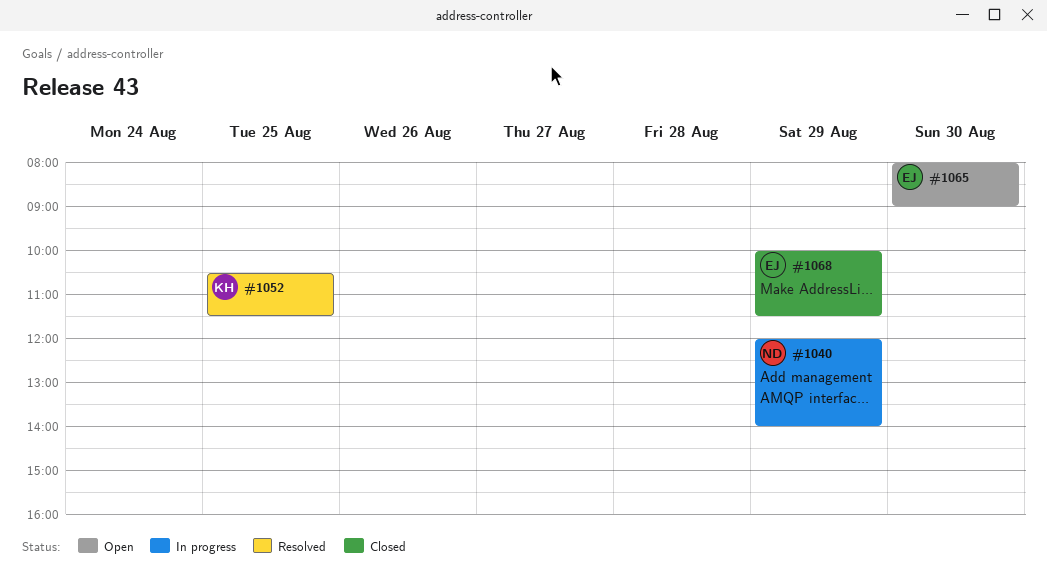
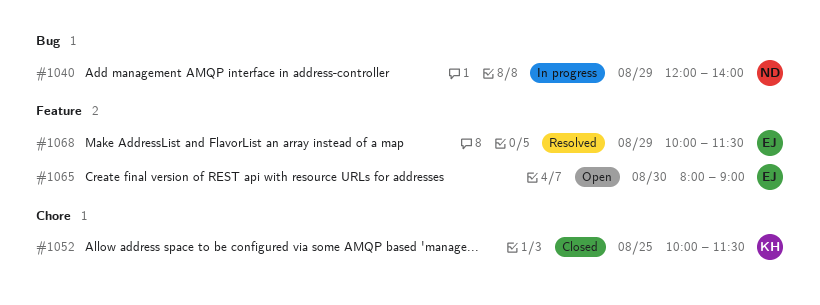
#1052, status: Resolved -> Closed
#1052, begins: 10:30 -> 10:00
#1068, status: Closed -> Resolved

